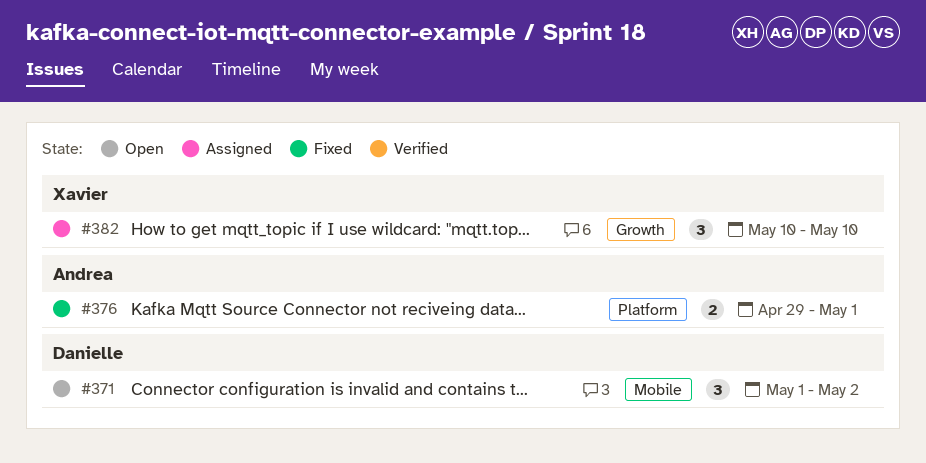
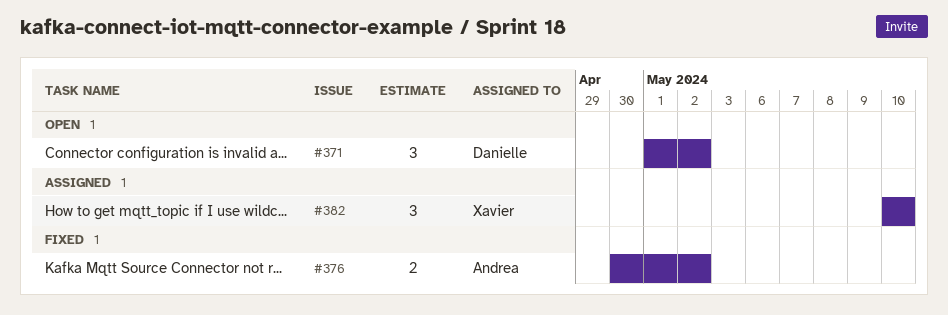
#376, start: Apr 29 -> Apr 30
#376, due: May 1 -> May 2

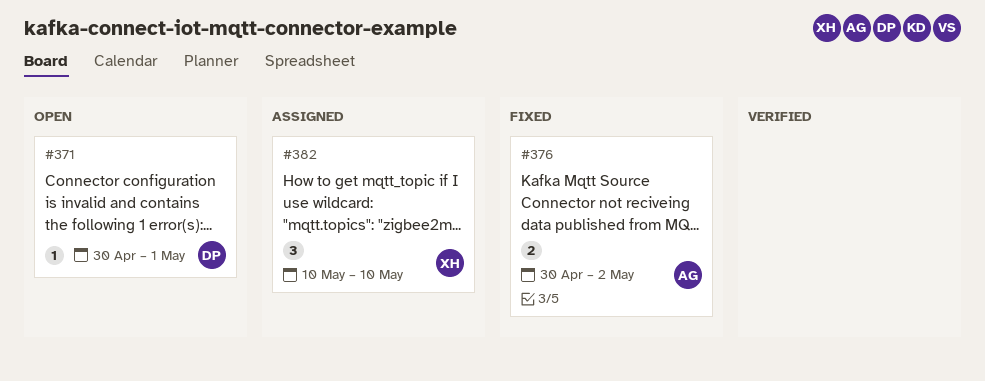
#371, estimate: 3 -> 1
#371, start: May 1 -> Apr 30
#371, due: May 2 -> May 1

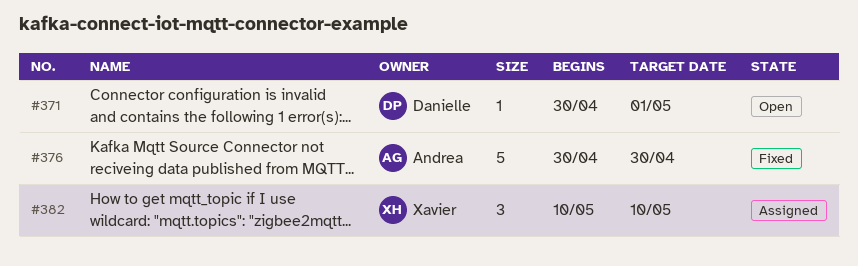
#376, estimate: 2 -> 5
#376, due: May 2 -> Apr 30

